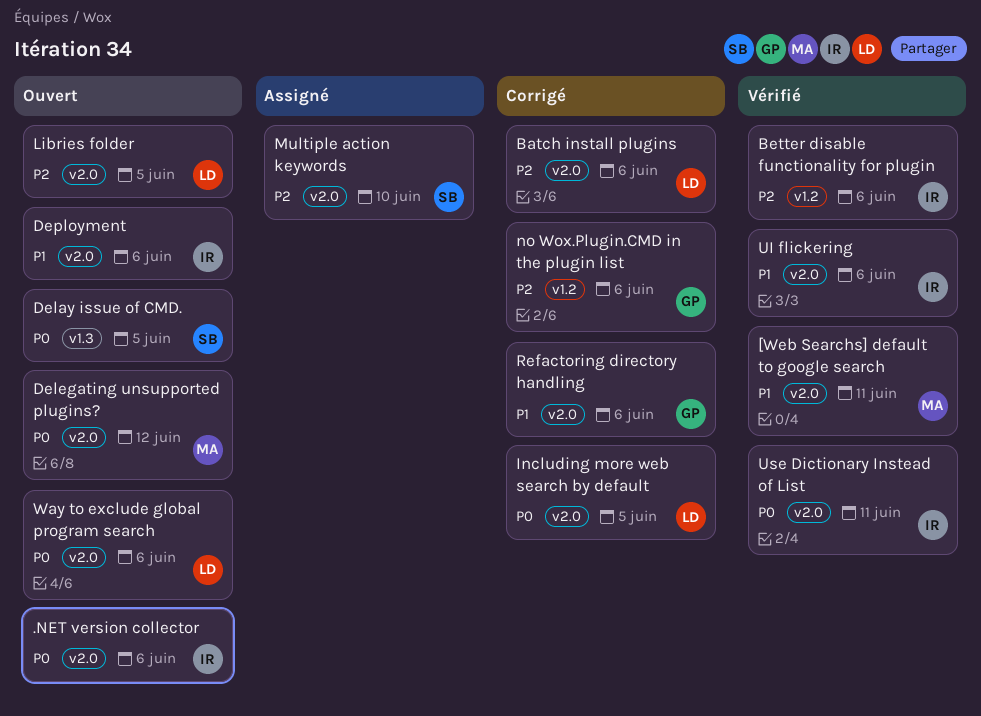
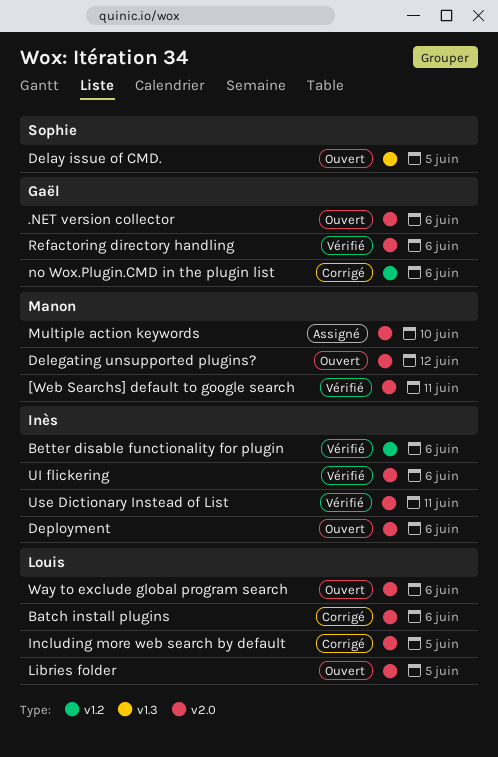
.NET version collector, owner: Inès -> Gaël
Multiple action keywords, owner: Sophie -> Manon
Refactoring directory handling, status: Corrigé -> Vérifié

